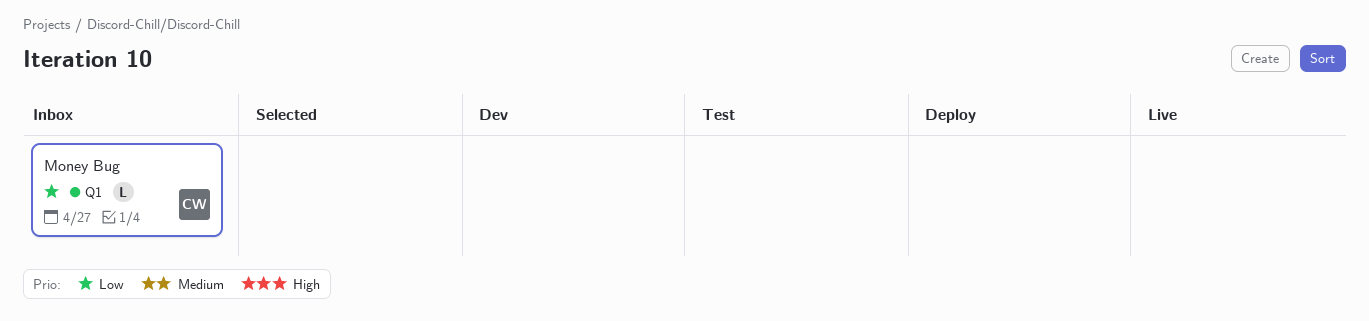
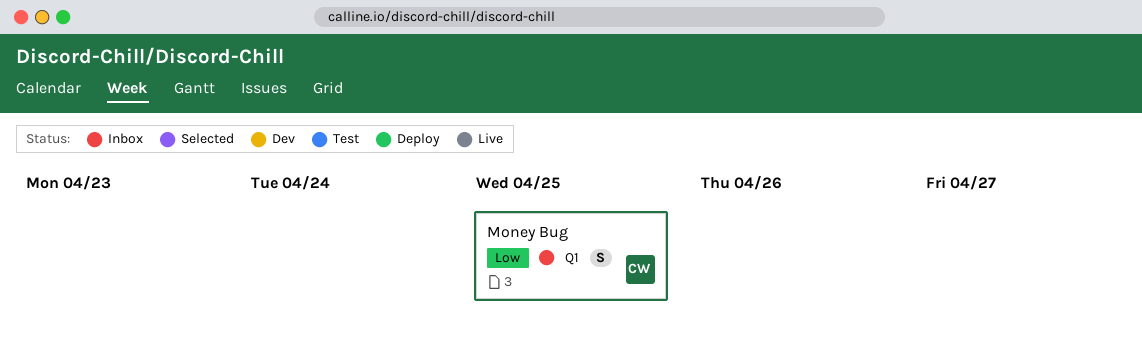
Money Bug, estimate: L -> S
Money Bug, due: Apr 27 -> Apr 25

